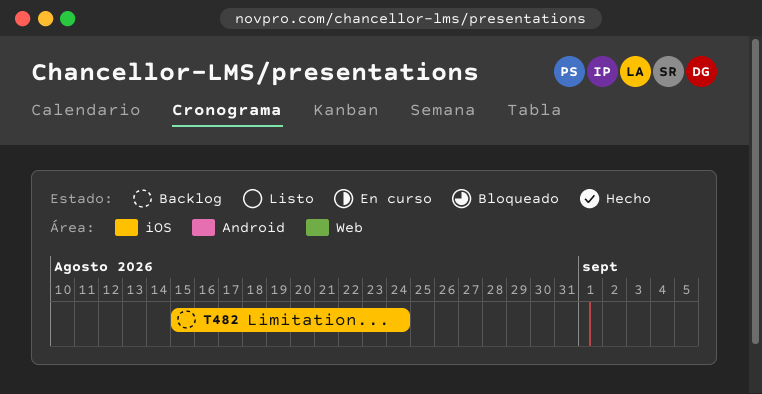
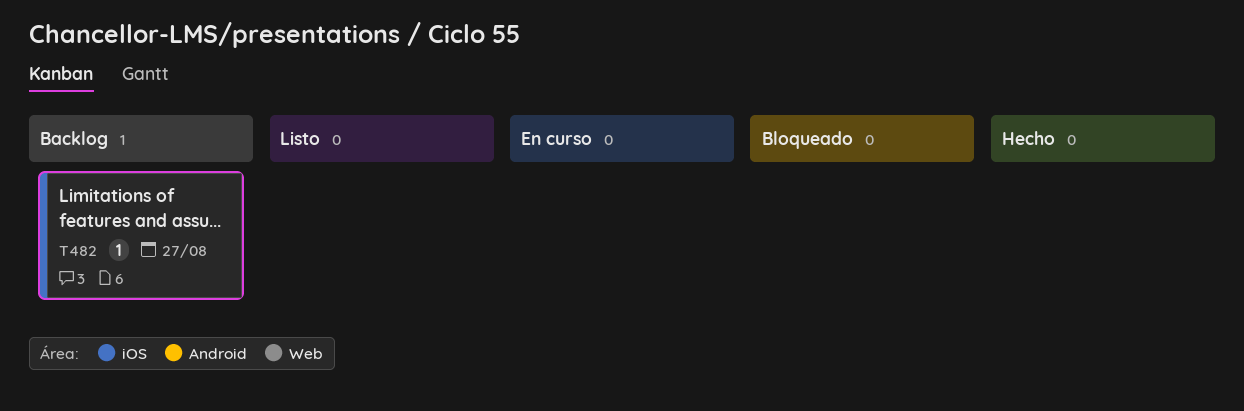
T482, due: Aug 24 -> Aug 27

